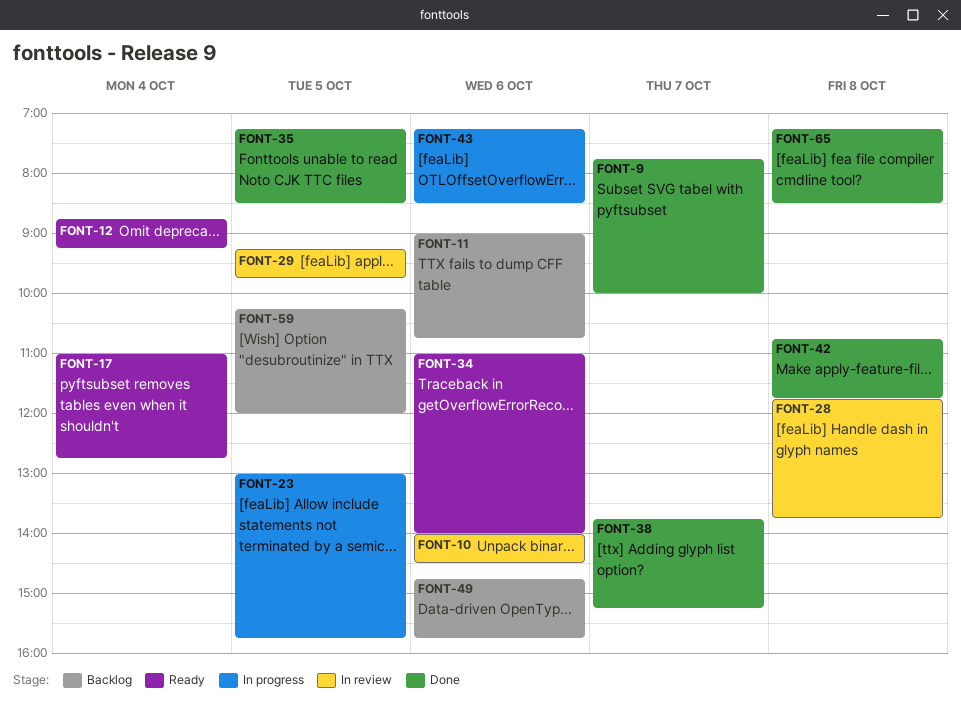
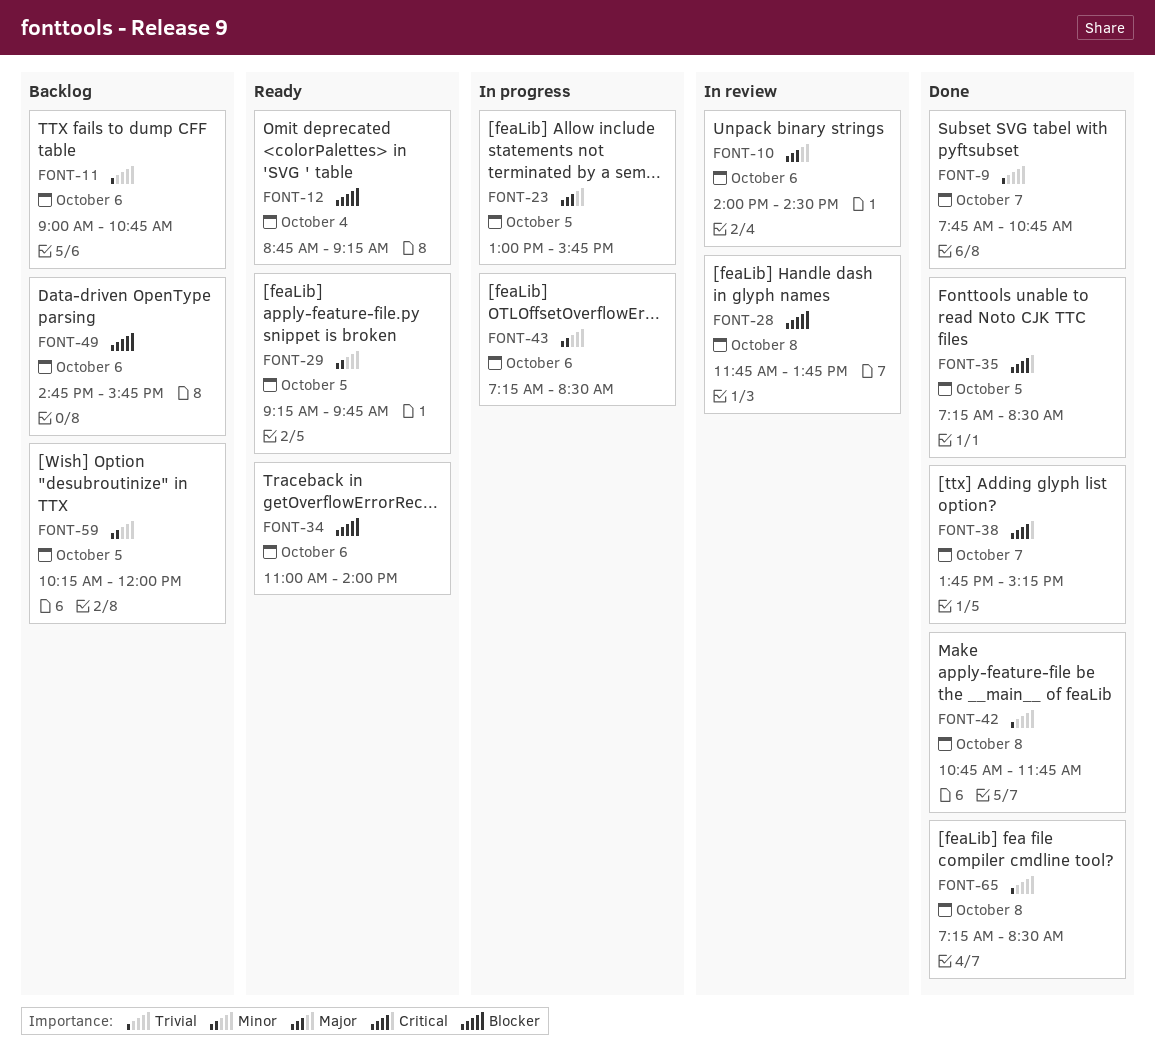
FONT-9, ends: 10:00 -> 10:45
FONT-17: present -> none
FONT-29, status: In review -> Ready

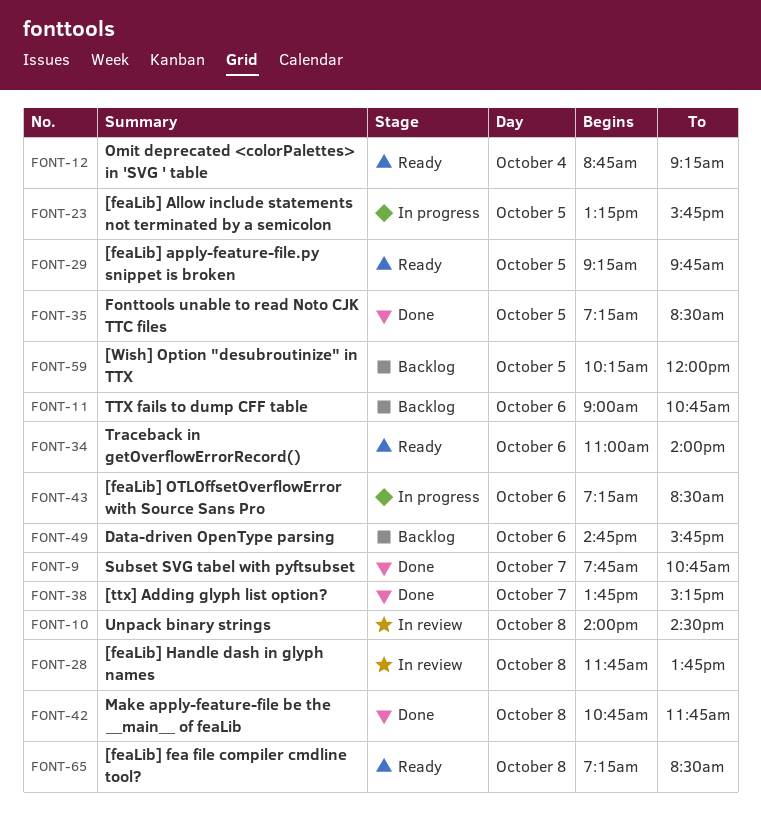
FONT-10, day: Oct 6 -> Oct 8
FONT-23, begins: 13:00 -> 13:15
FONT-65, status: Done -> Ready

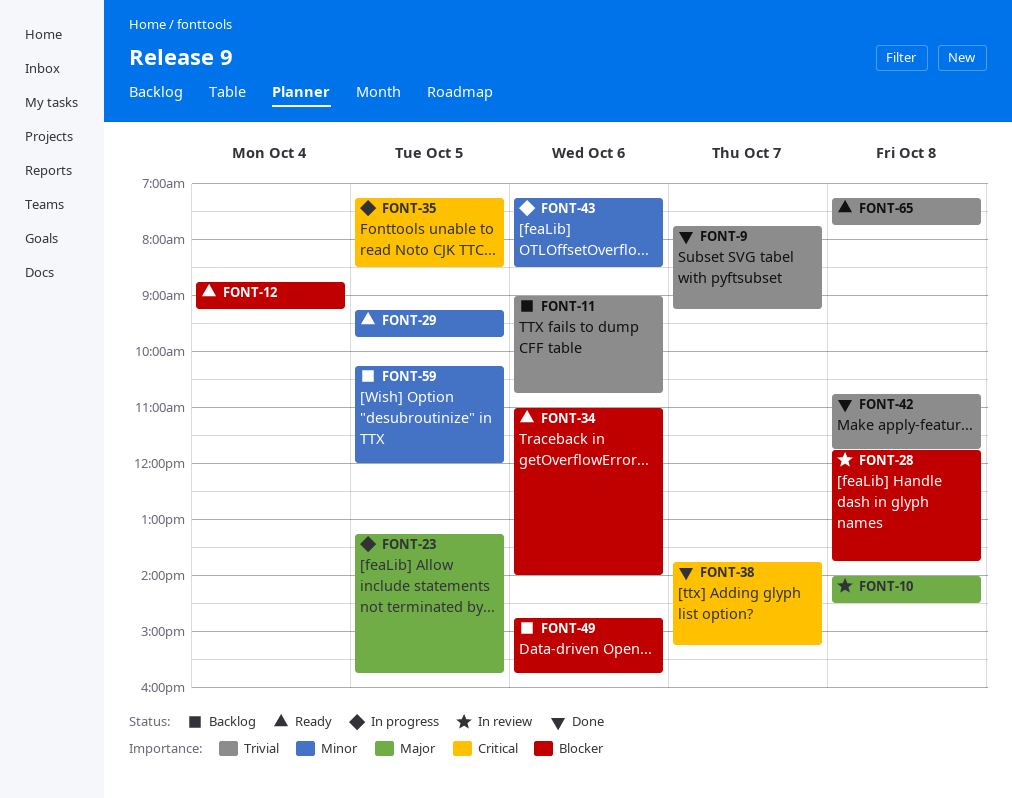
FONT-9, ends: 10:45 -> 09:15
FONT-35, status: Done -> In progress
FONT-65, ends: 08:30 -> 07:45

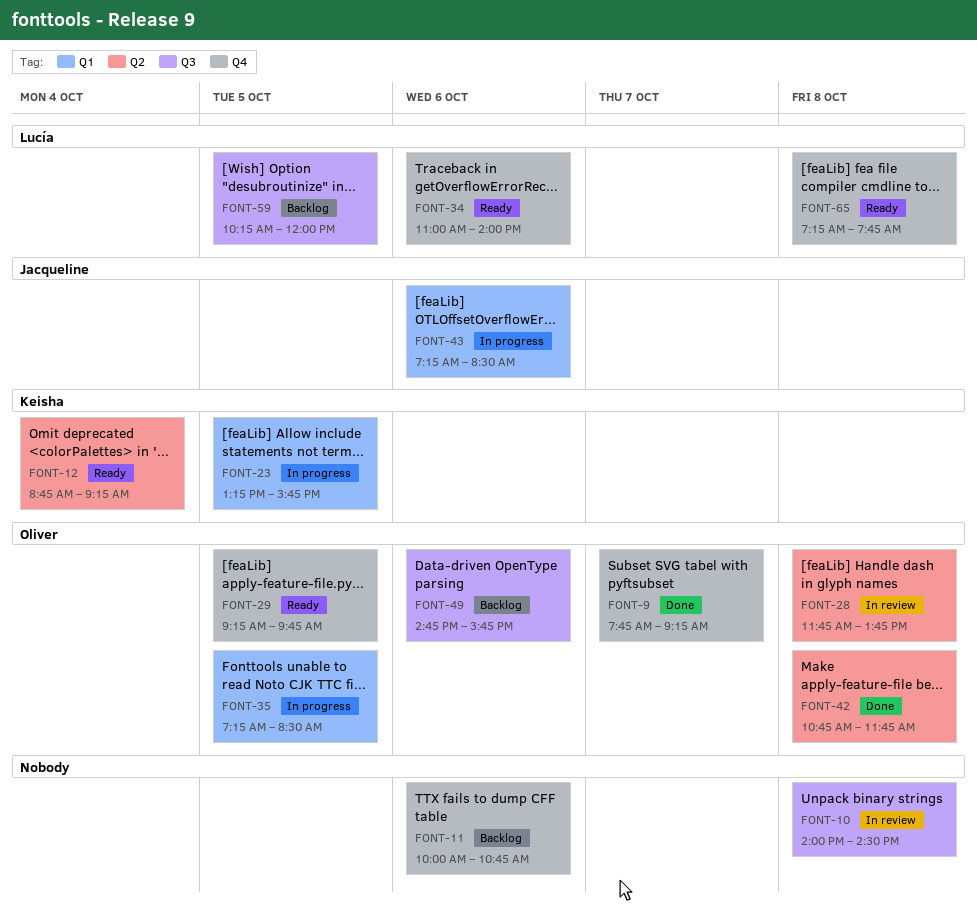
FONT-11, begins: 09:00 -> 10:00
FONT-38: present -> none

